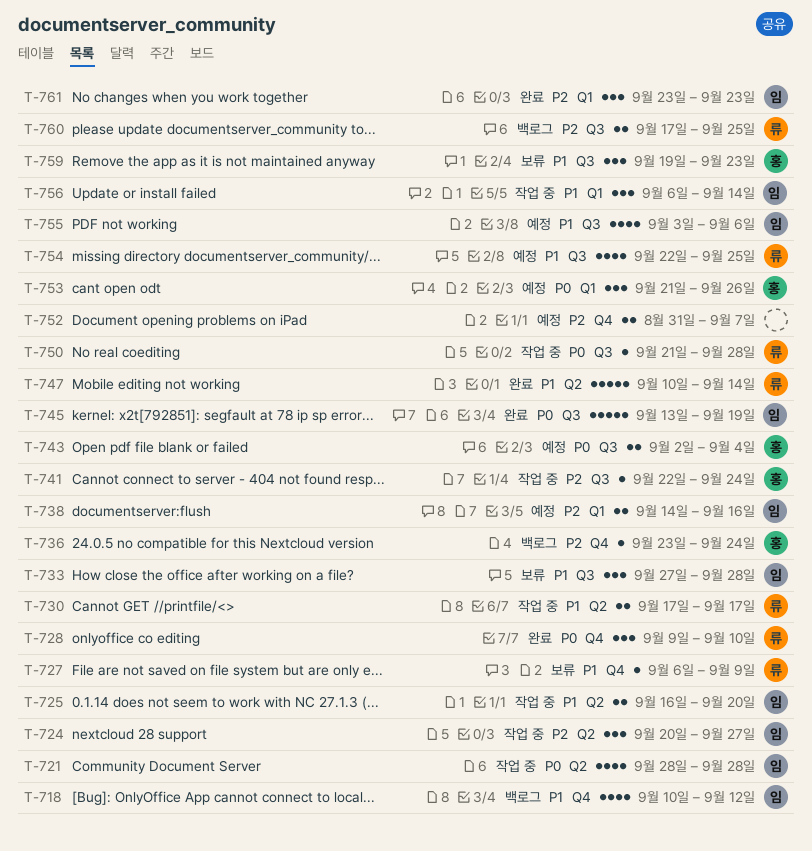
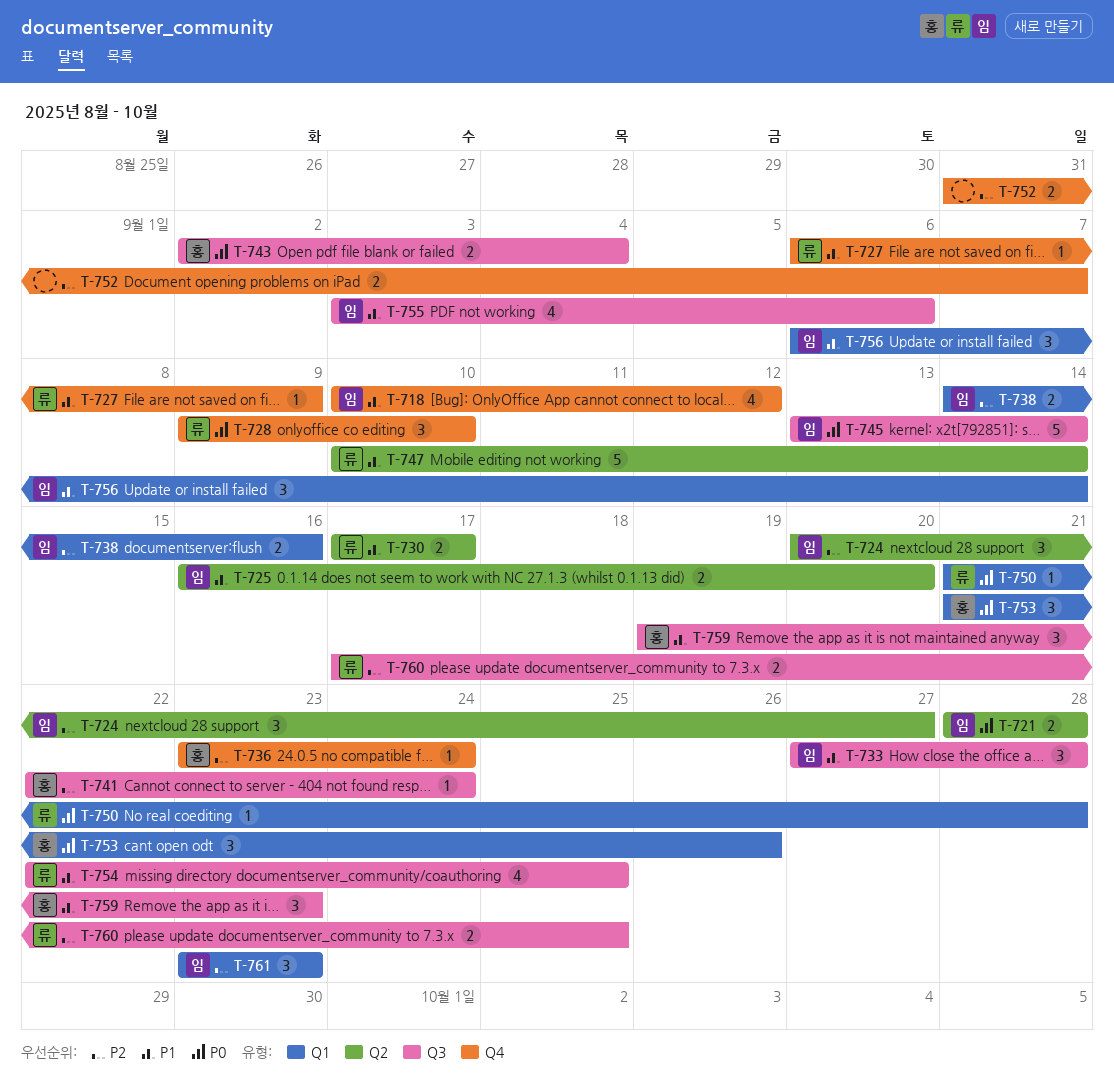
T-721, estimate: 4 -> 2
T-745, due: Sep 19 -> Sep 14
T-750, label: Q3 -> Q1

